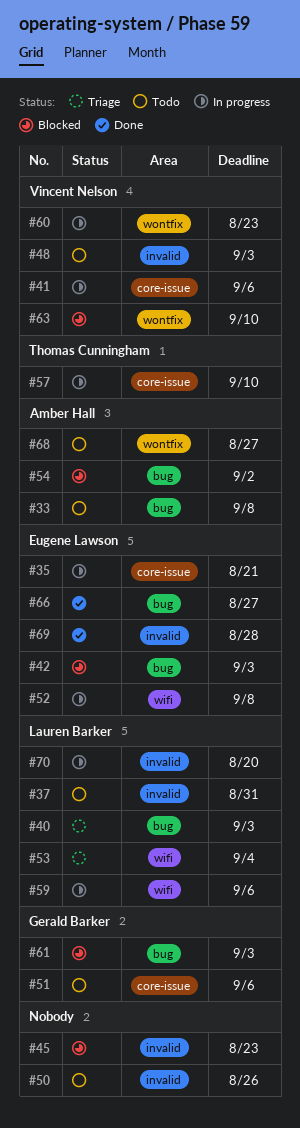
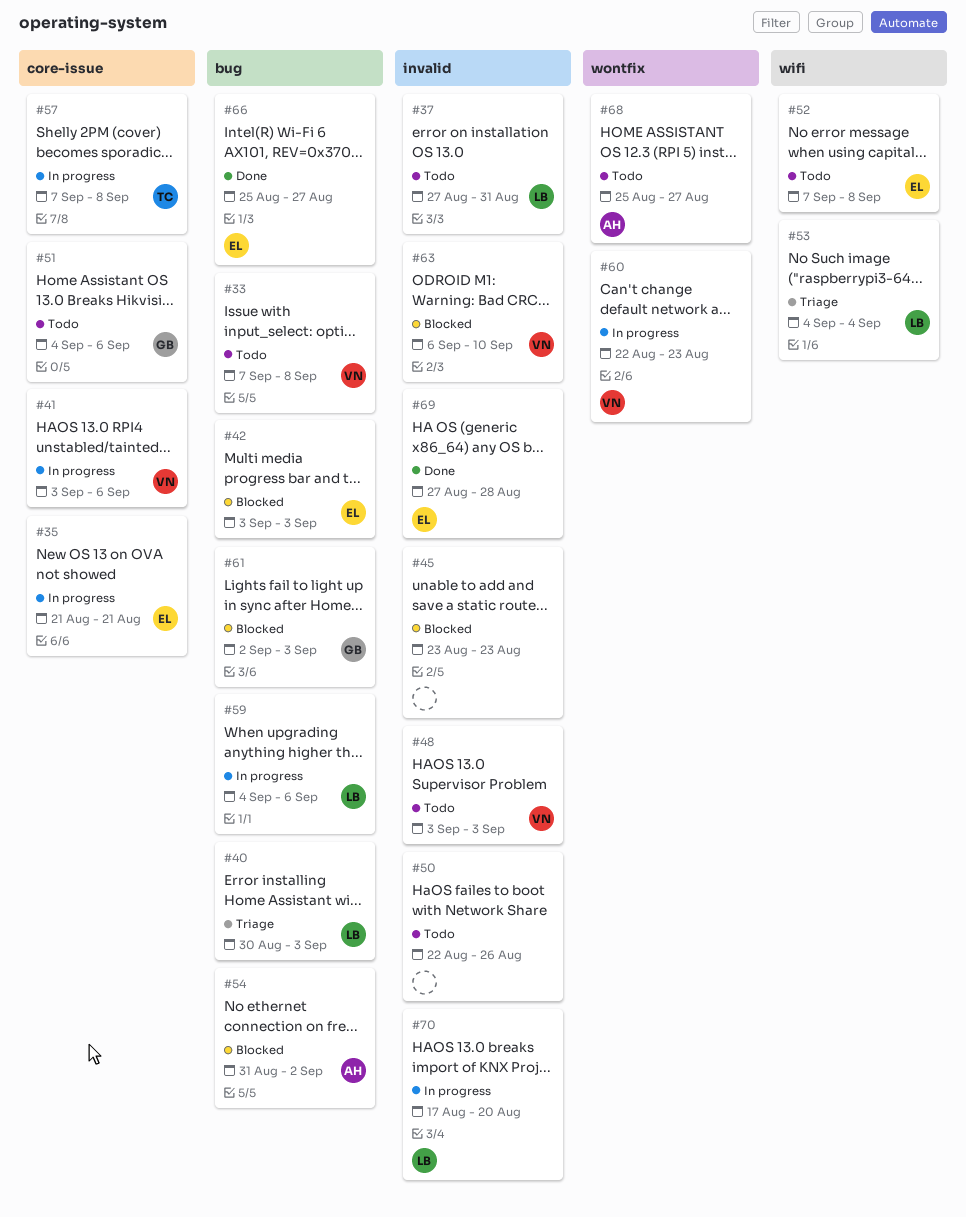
#33, owner: Amber Hall -> Vincent Nelson
#52, status: In progress -> Todo
#57, due: Sep 10 -> Sep 8
#59, label: wifi -> bug
#63, label: wontfix -> invalid

